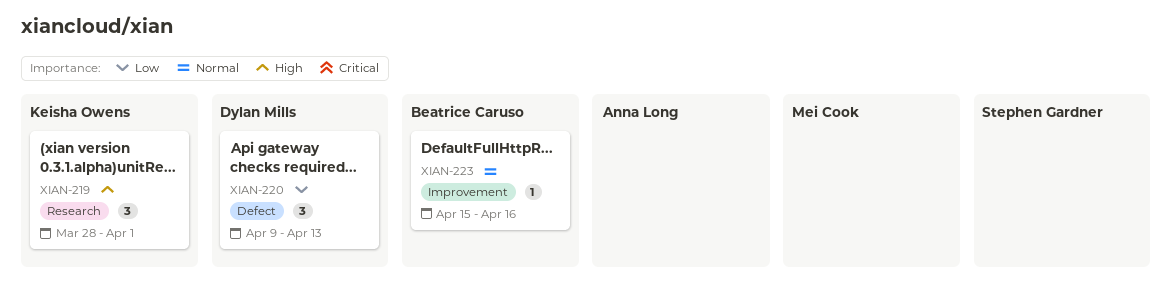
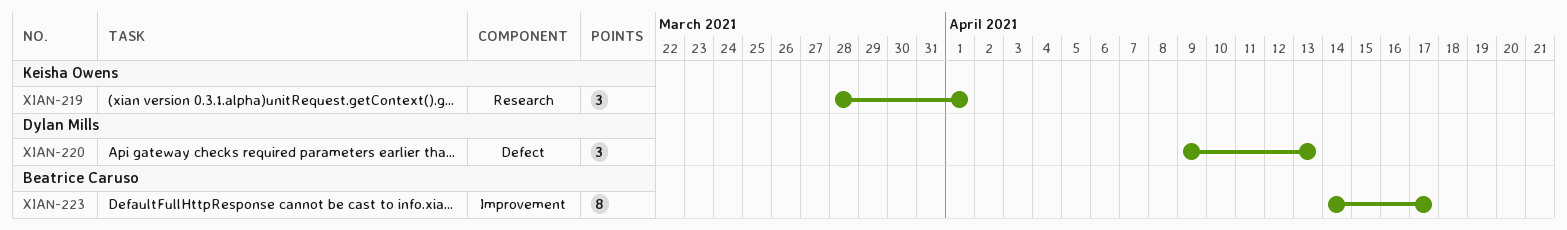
XIAN-223, estimate: 1 -> 8
XIAN-223, start: Apr 15 -> Apr 14
XIAN-223, due: Apr 16 -> Apr 17

